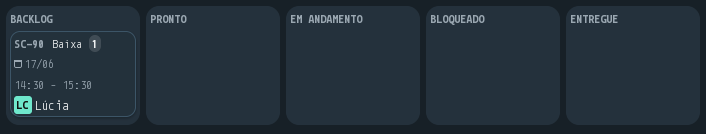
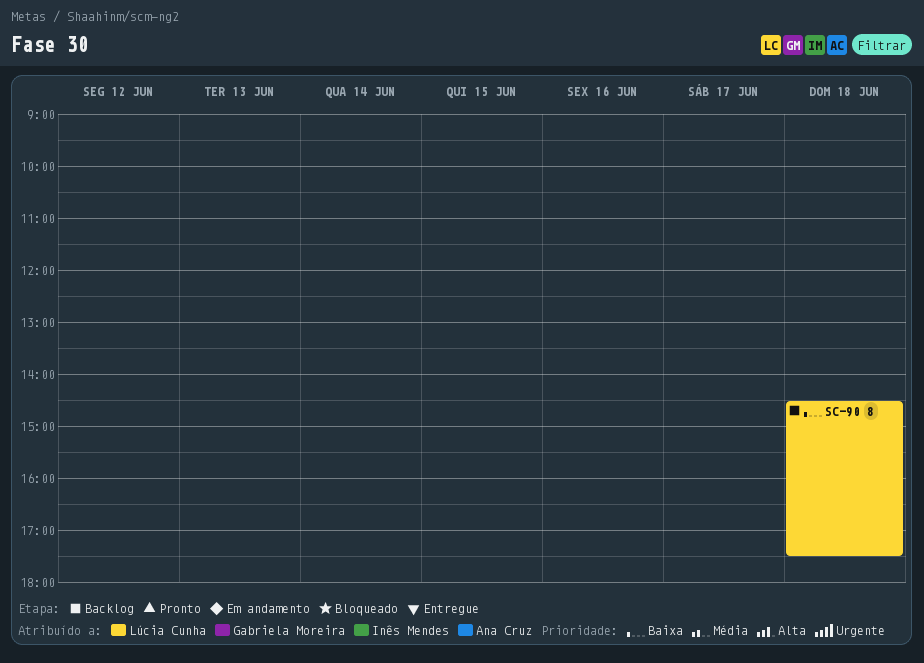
SC-90, estimate: 1 -> 8
SC-90, day: Jun 17 -> Jun 18
SC-90, ends: 15:30 -> 17:30

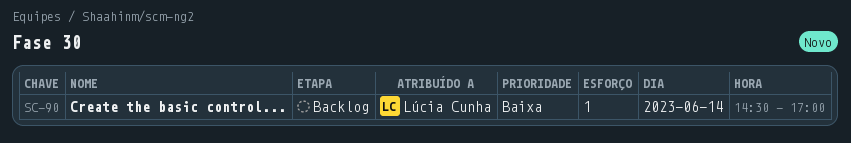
SC-90, estimate: 8 -> 1
SC-90, day: Jun 18 -> Jun 14
SC-90, ends: 17:30 -> 17:00

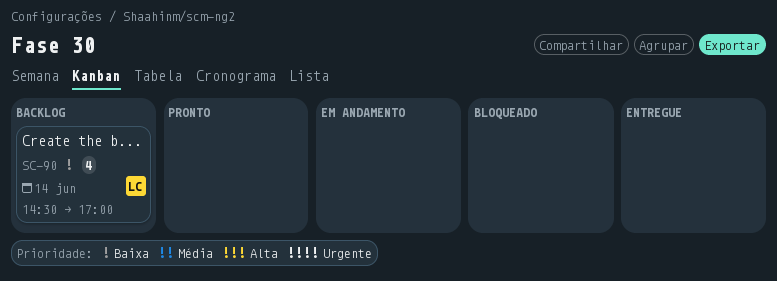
SC-90, estimate: 1 -> 4

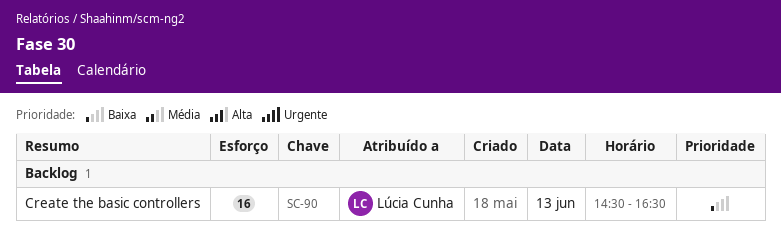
SC-90, estimate: 4 -> 16
SC-90, day: Jun 14 -> Jun 13
SC-90, ends: 17:00 -> 16:30

